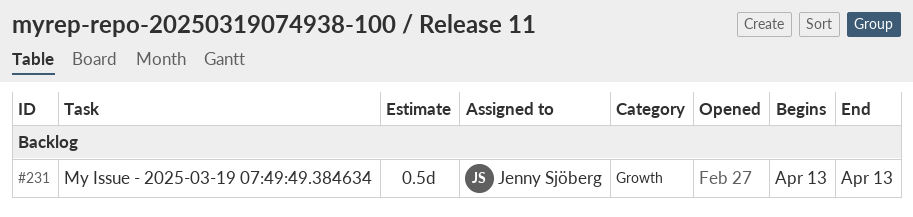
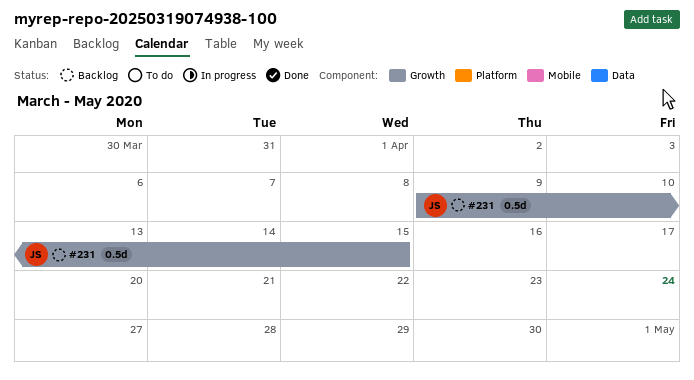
#231, start: Apr 13 -> Apr 9
#231, due: Apr 13 -> Apr 15

